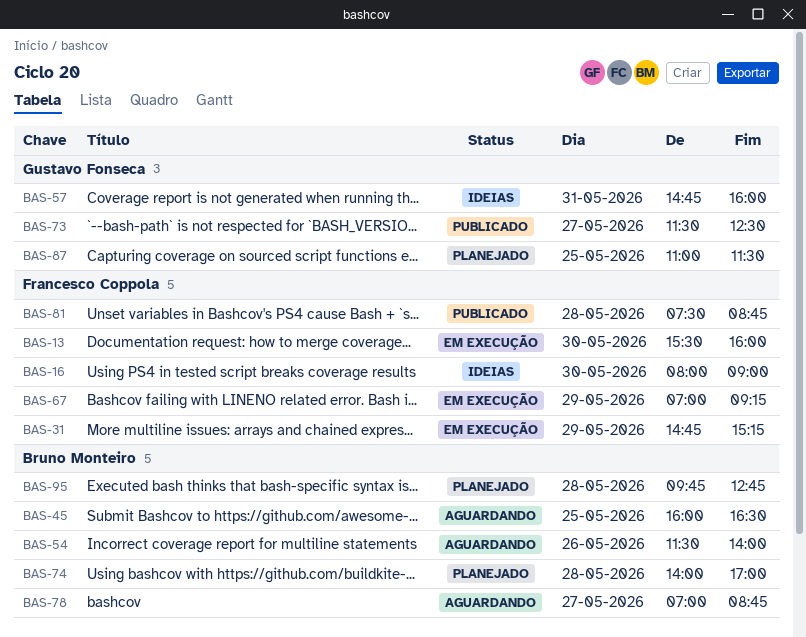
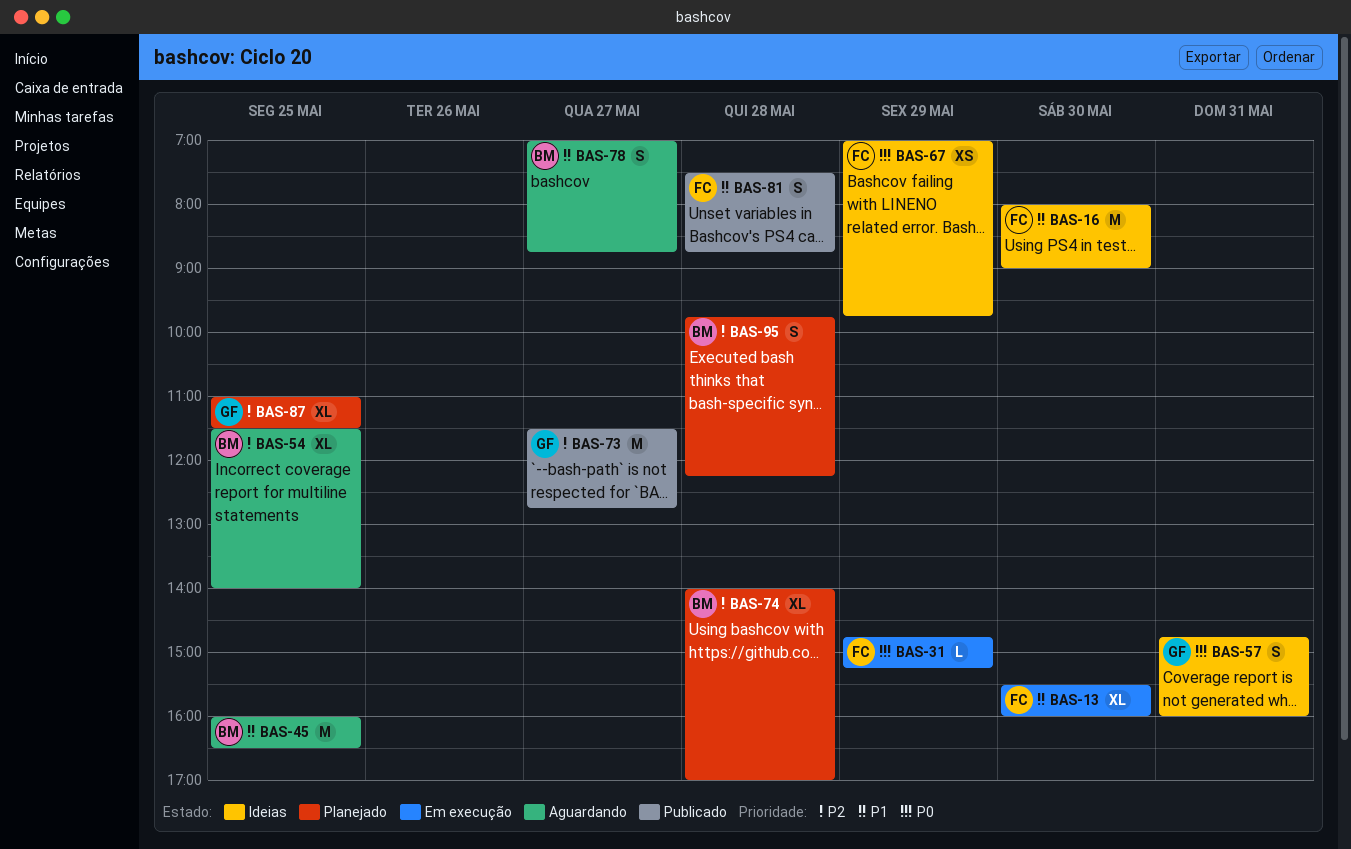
BAS-54, day: May 26 -> May 25
BAS-67, status: Em execução -> Ideias
BAS-67, ends: 09:15 -> 09:45
BAS-73, ends: 12:30 -> 12:45
BAS-95, ends: 12:45 -> 12:15

